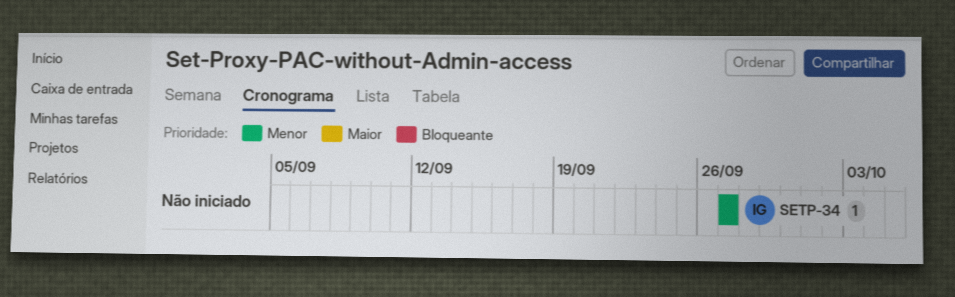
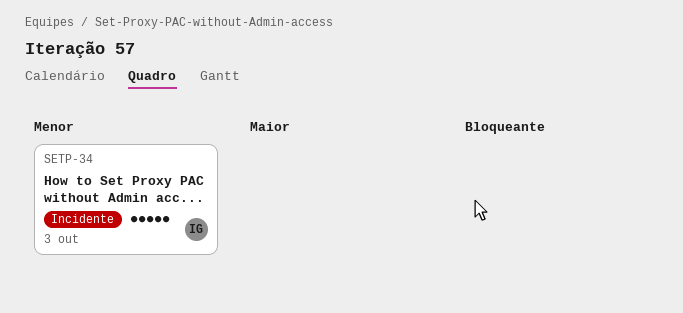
SETP-34, estimate: 1 -> 5
SETP-34, due: Sep 27 -> Oct 3

